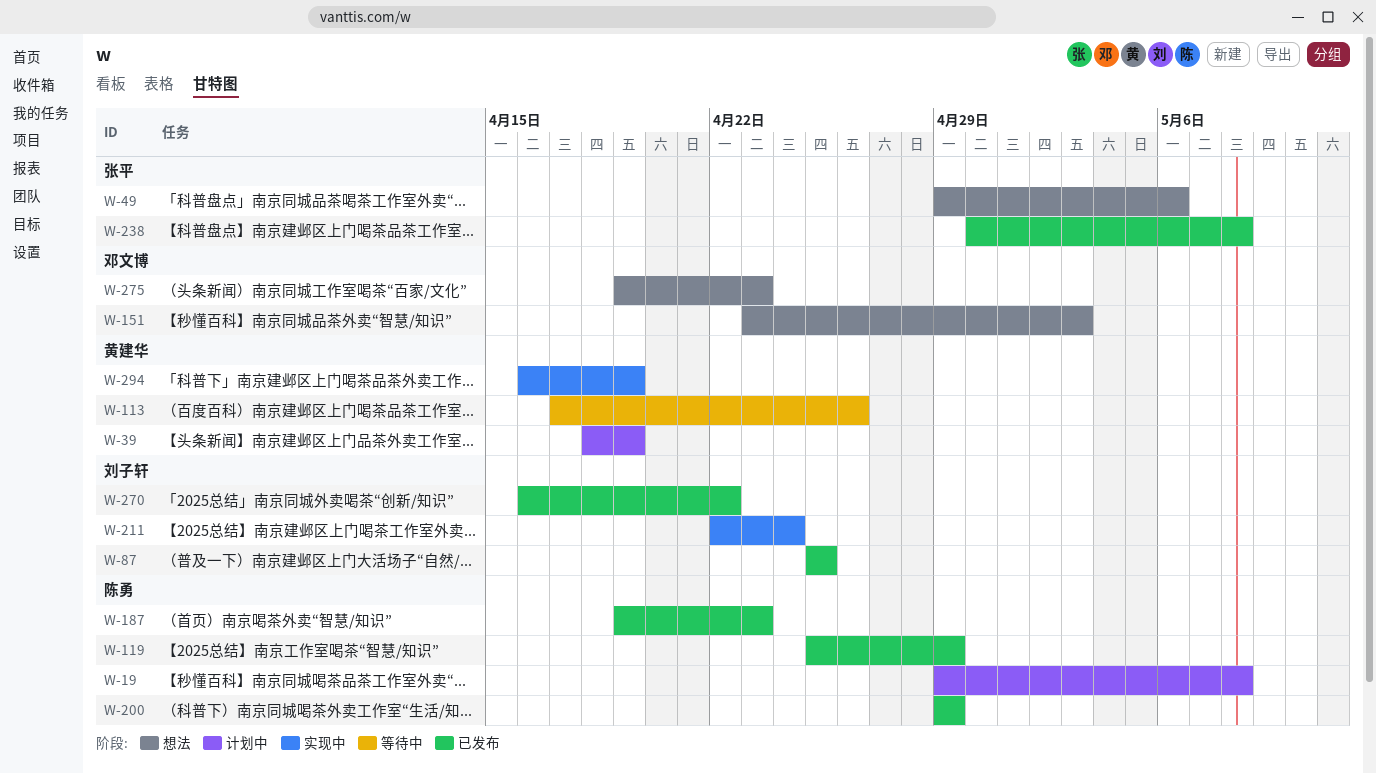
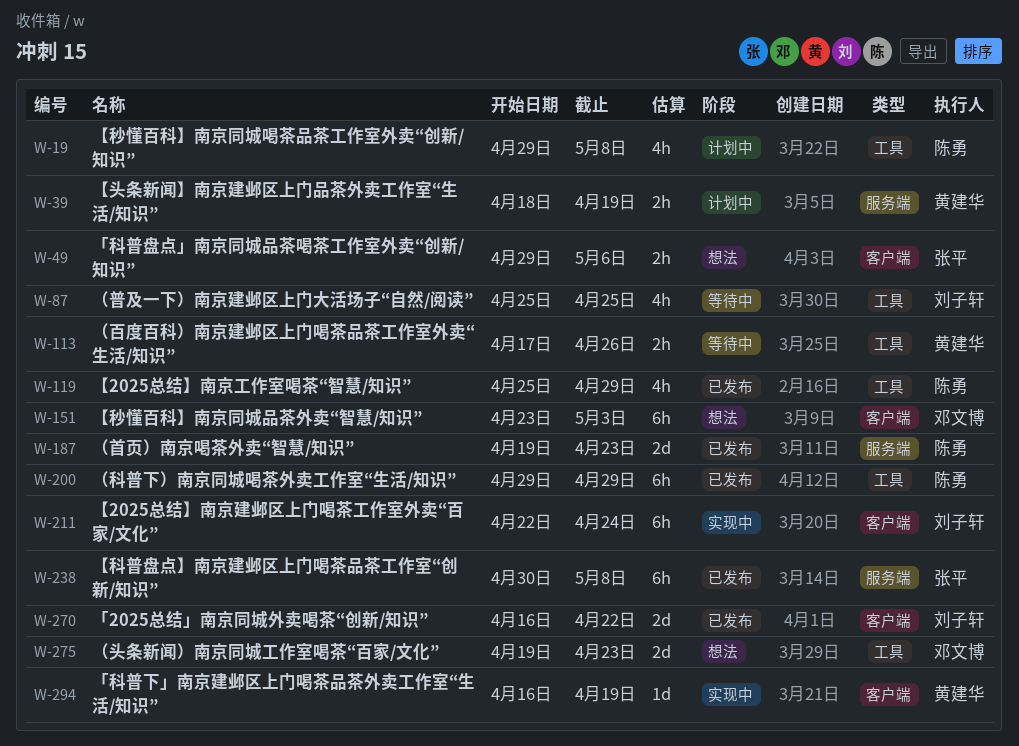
W-87, status: 已发布 -> 等待中

